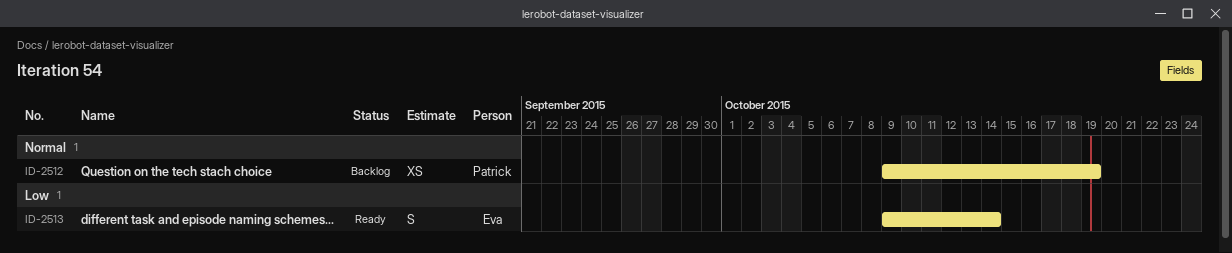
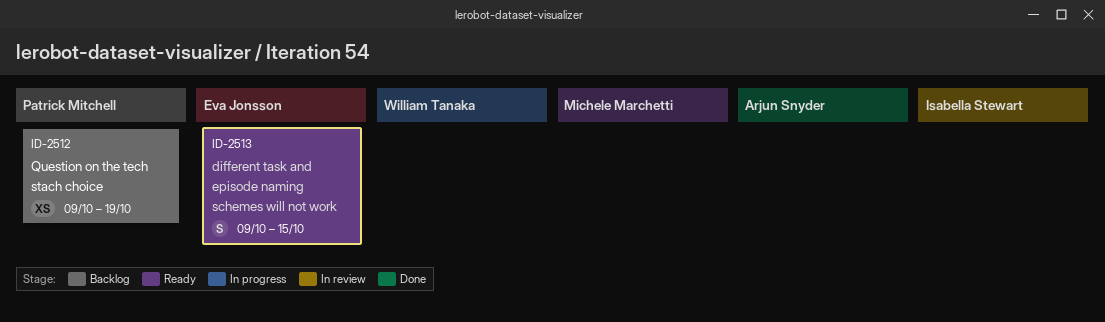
ID-2513, due: Oct 14 -> Oct 15

